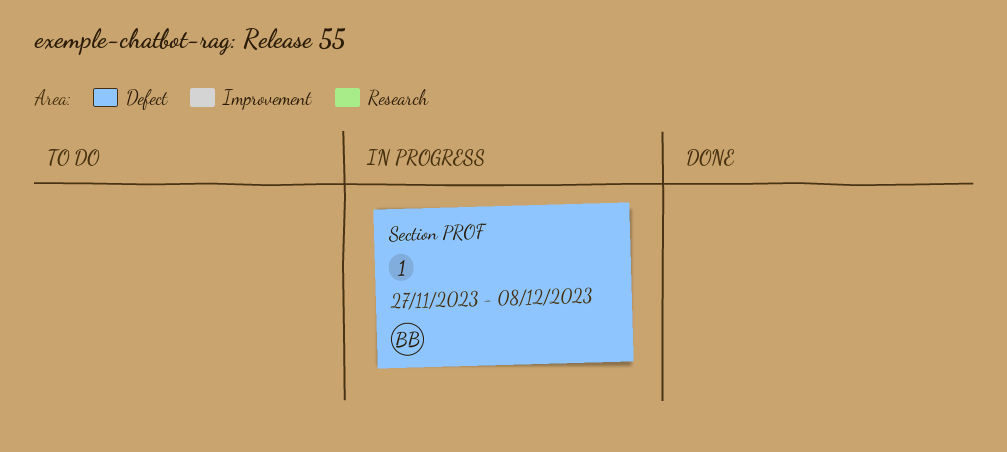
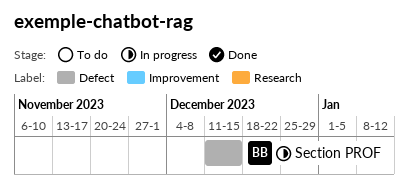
Section PROF, start: Nov 27 -> Dec 11
Section PROF, due: Dec 8 -> Dec 15

